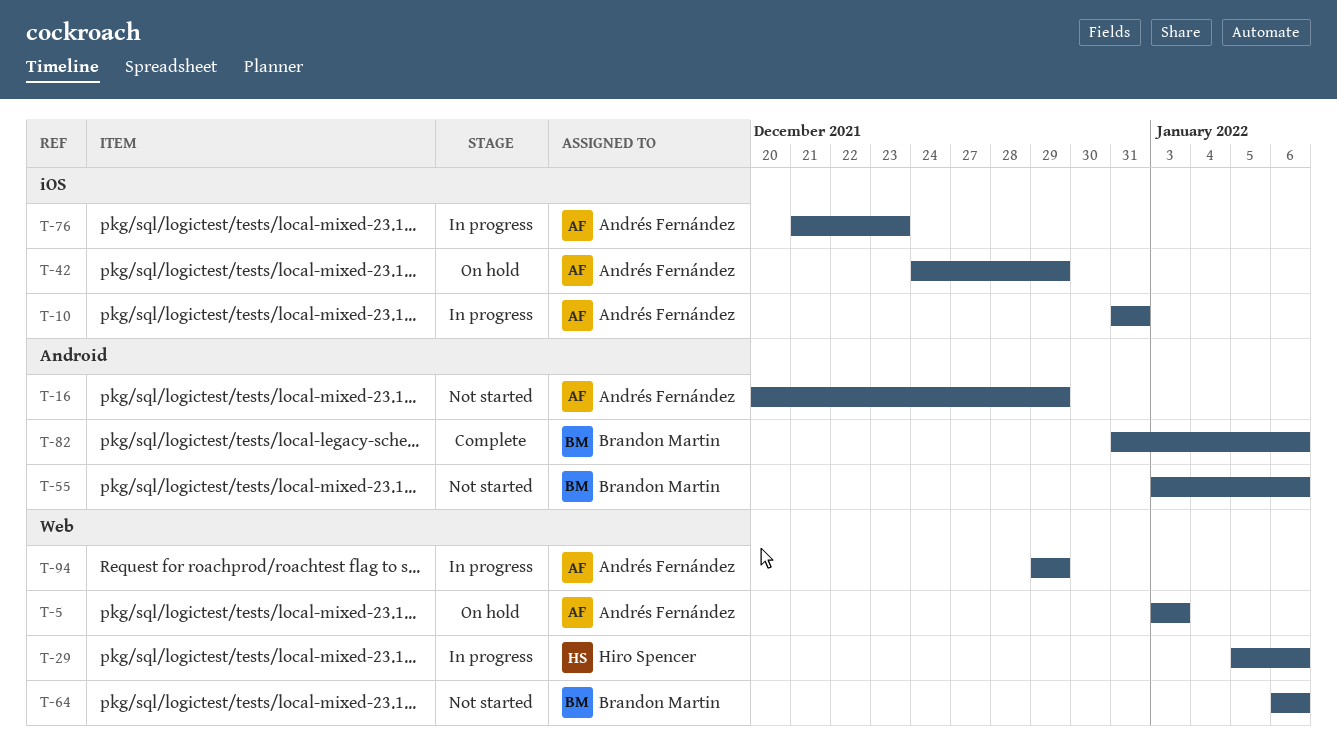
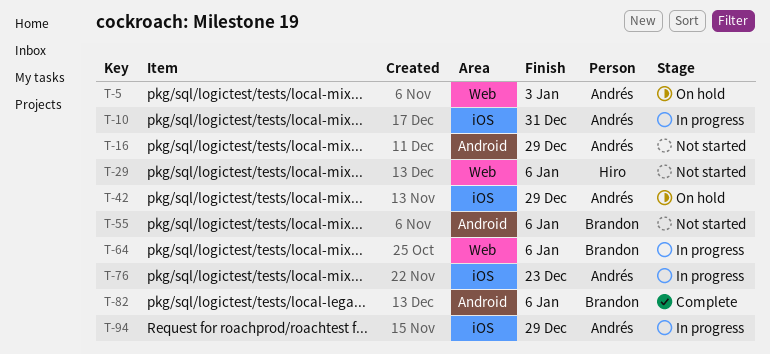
T-29, status: In progress -> Not started
T-64, status: Not started -> In progress
T-94, label: Web -> iOS

